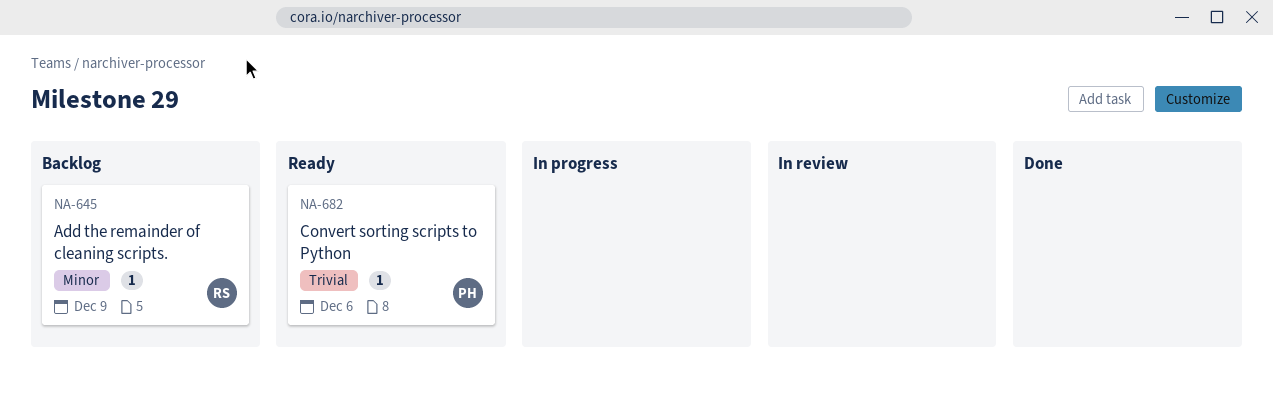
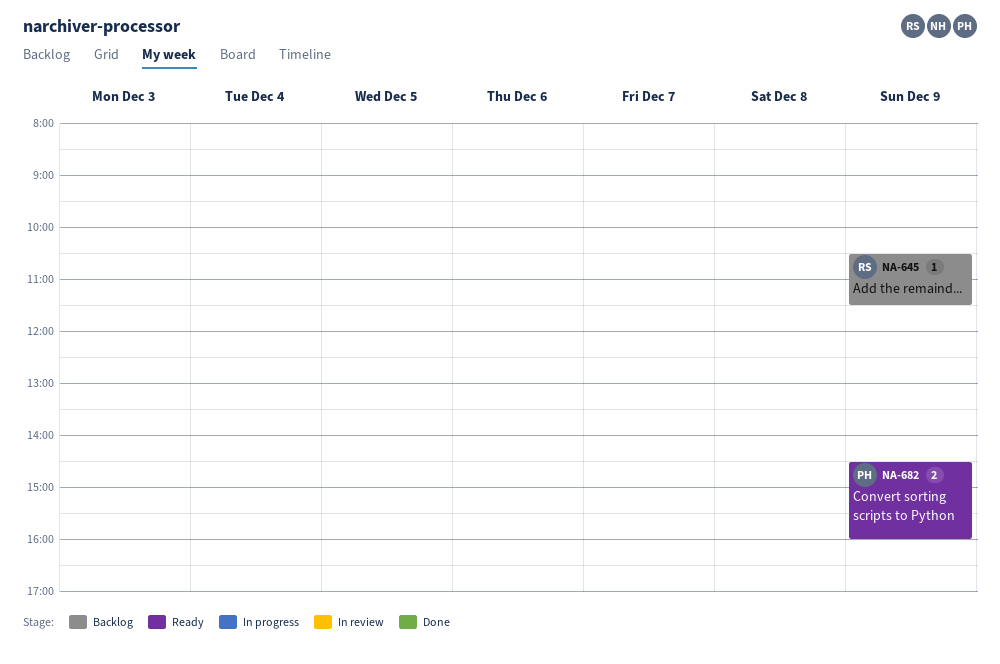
NA-682, estimate: 1 -> 2
NA-682, day: Dec 6 -> Dec 9

